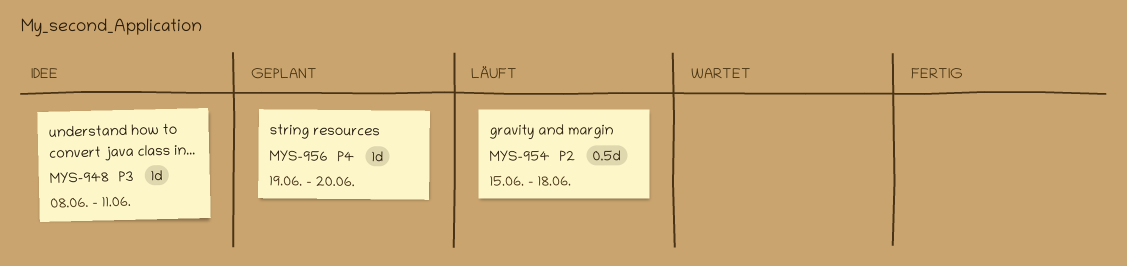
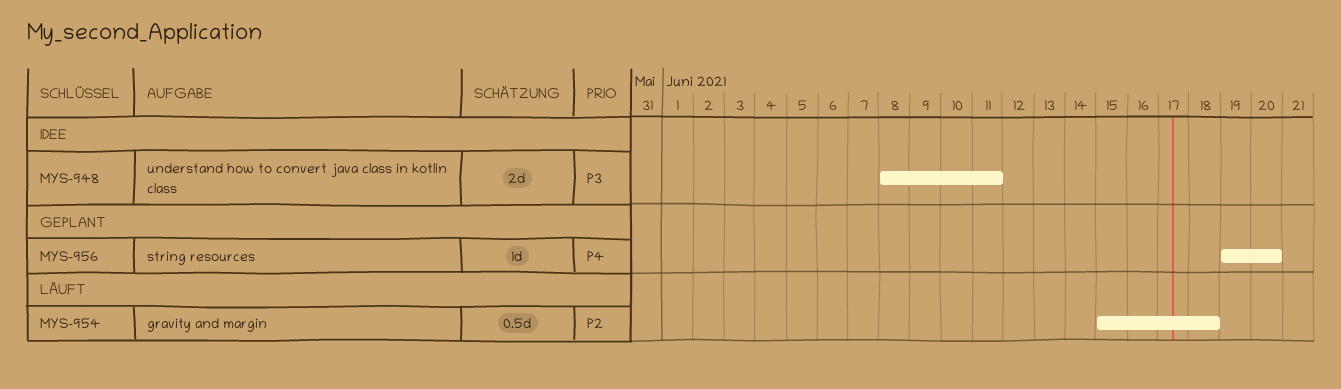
MYS-948, estimate: 1d -> 2d

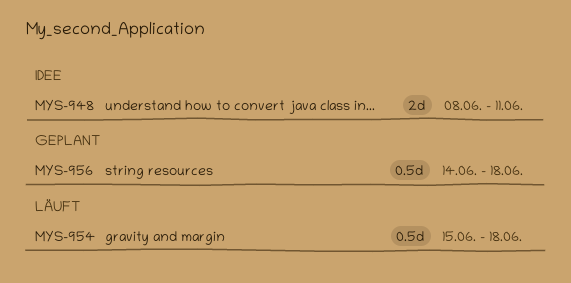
MYS-956, estimate: 1d -> 0.5d
MYS-956, start: Jun 19 -> Jun 14
MYS-956, due: Jun 20 -> Jun 18

